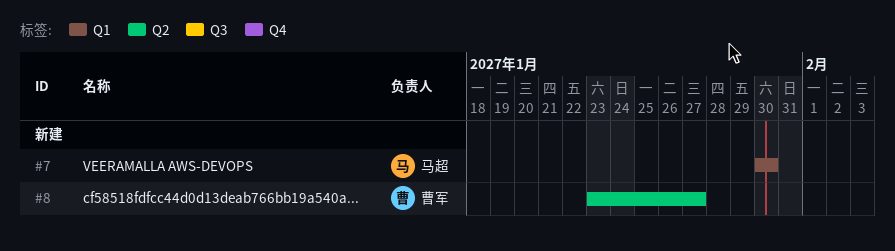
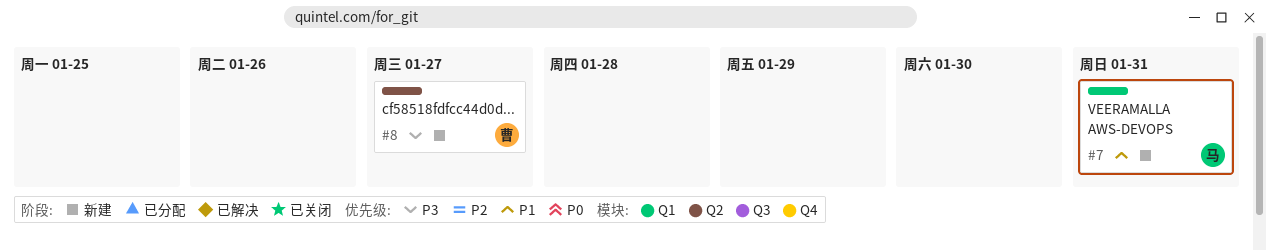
#7, due: Jan 30 -> Jan 31

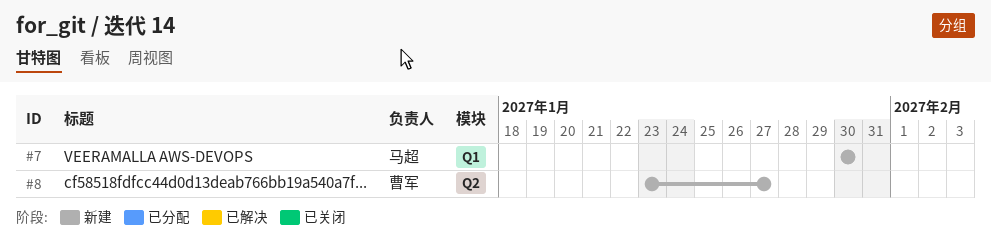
#7, due: Jan 31 -> Jan 30

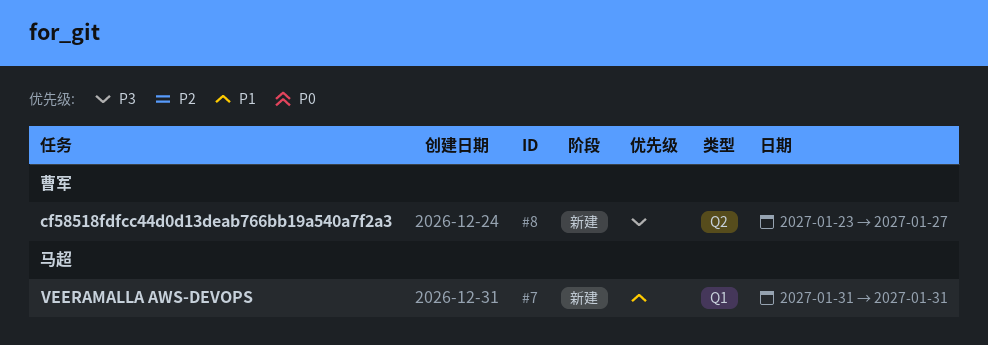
#7, start: Jan 30 -> Jan 31
#7, due: Jan 30 -> Jan 31

